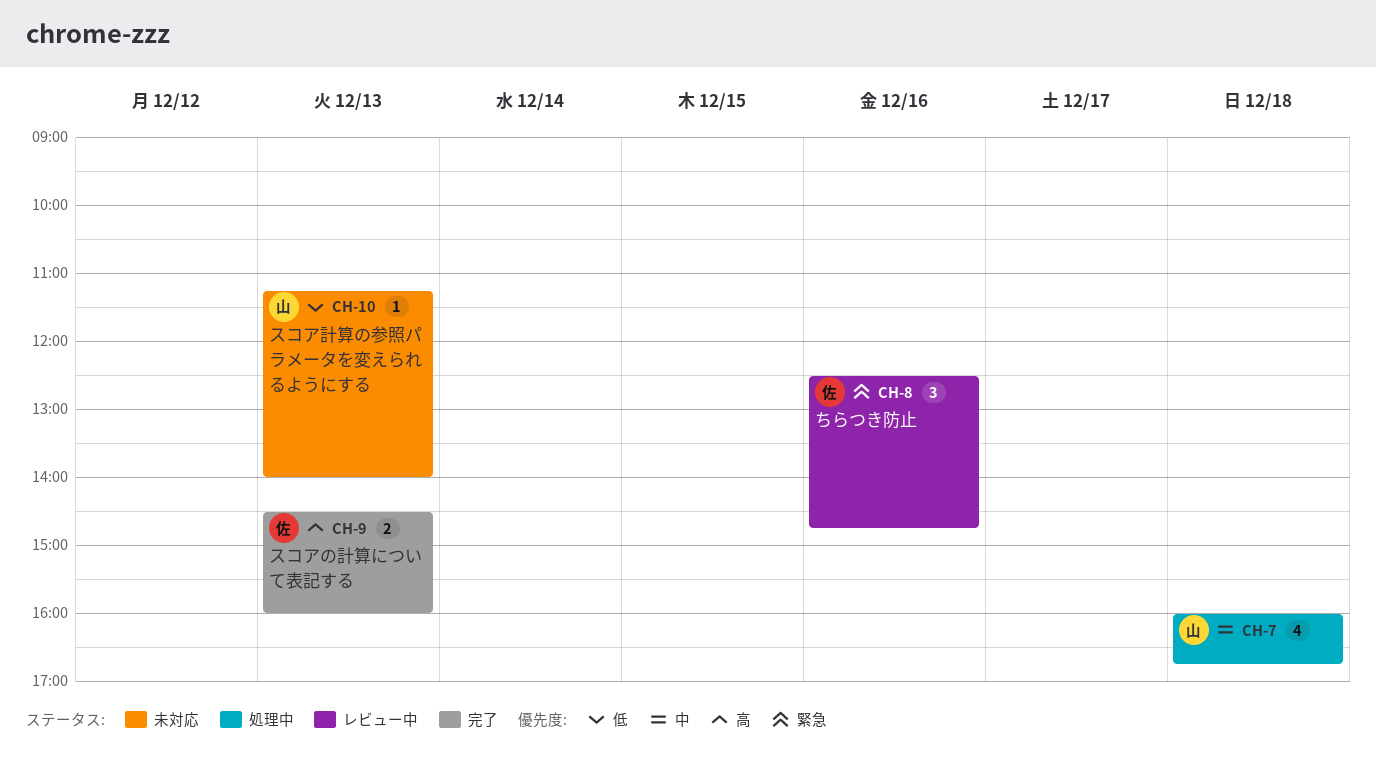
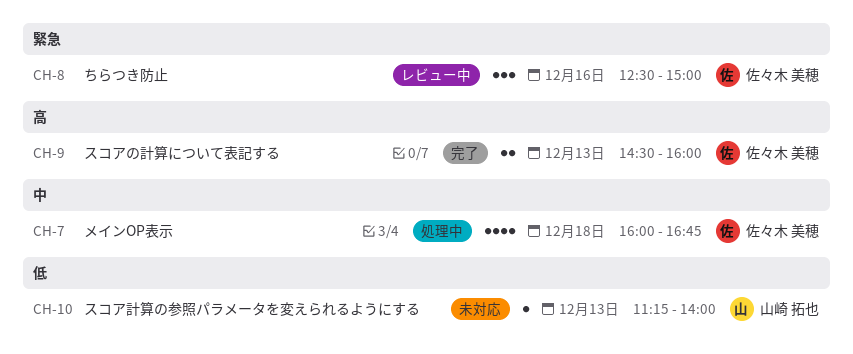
CH-7, owner: 山崎 拓也 -> 佐々木 美穂
CH-8, ends: 14:45 -> 15:00

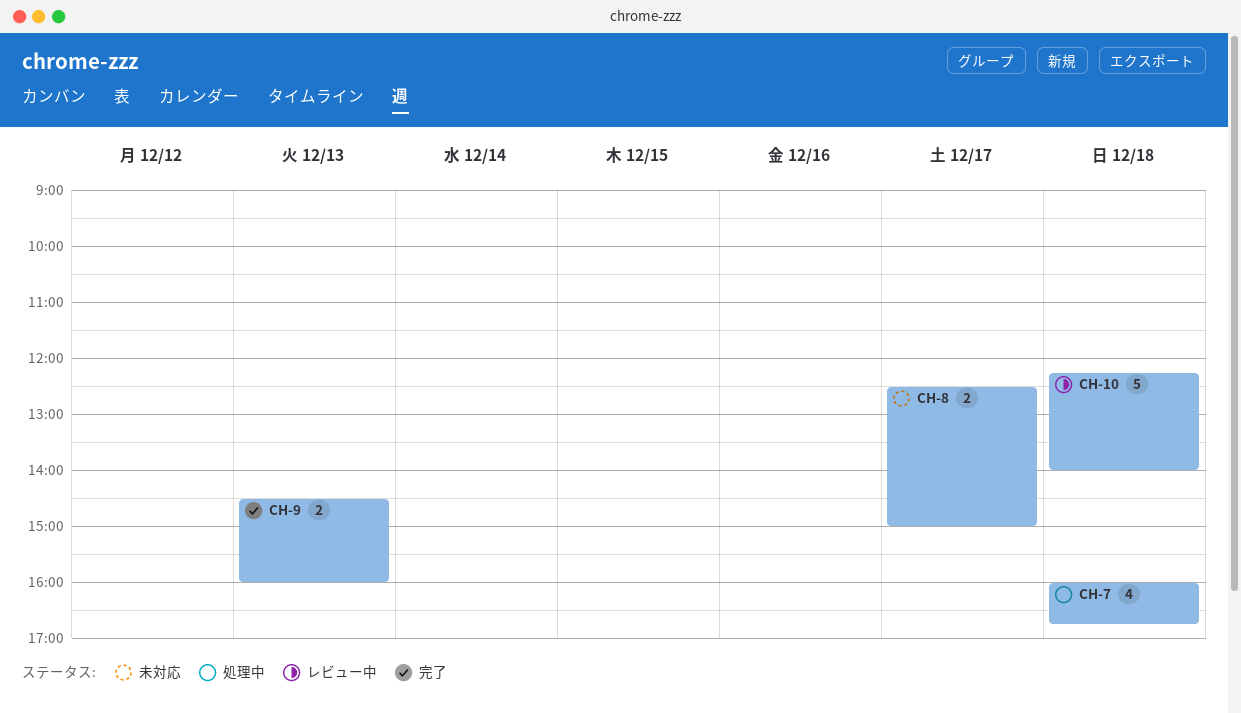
CH-8, status: レビュー中 -> 未対応
CH-8, estimate: 3 -> 2
CH-8, day: Dec 16 -> Dec 17
CH-10, status: 未対応 -> レビュー中
CH-10, estimate: 1 -> 5
CH-10, day: Dec 13 -> Dec 18
CH-10, begins: 11:15 -> 12:15

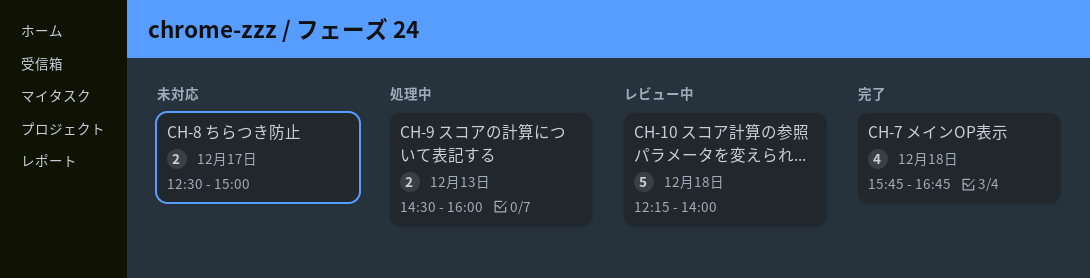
CH-7, status: 処理中 -> 完了
CH-7, begins: 16:00 -> 15:45
CH-9, status: 完了 -> 処理中

